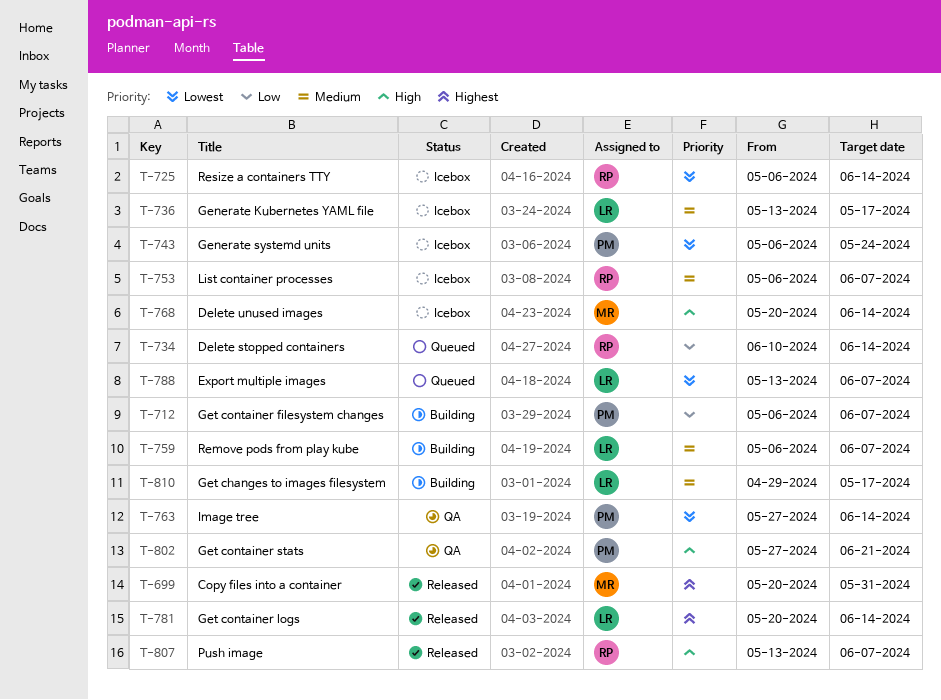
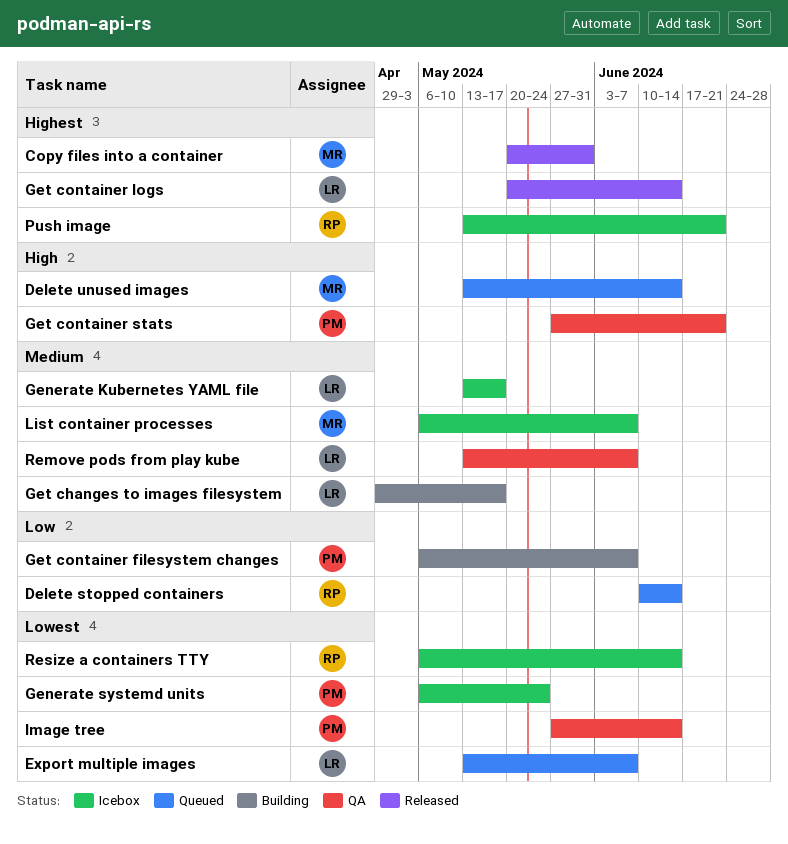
Delete unused images, status: Icebox -> Queued
Delete unused images, start: May 20 -> May 13
List container processes, owner: RP -> MR
Push image, status: Released -> Icebox
Push image, priority: High -> Highest
Push image, due: Jun 7 -> Jun 21
Remove pods from play kube, status: Building -> QA
Remove pods from play kube, start: May 6 -> May 13

